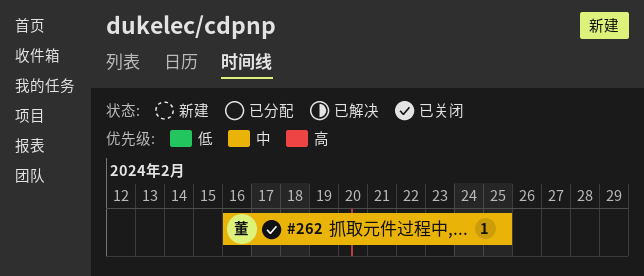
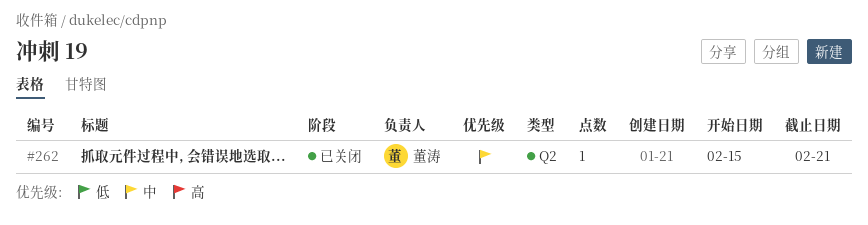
#262, start: Feb 16 -> Feb 15
#262, due: Feb 25 -> Feb 21

